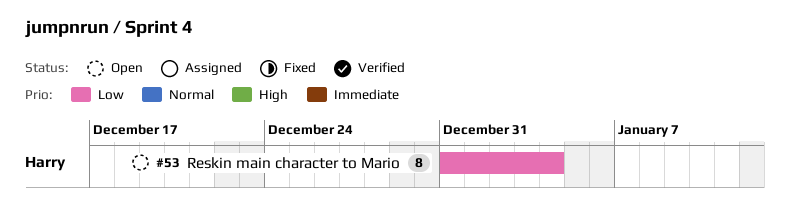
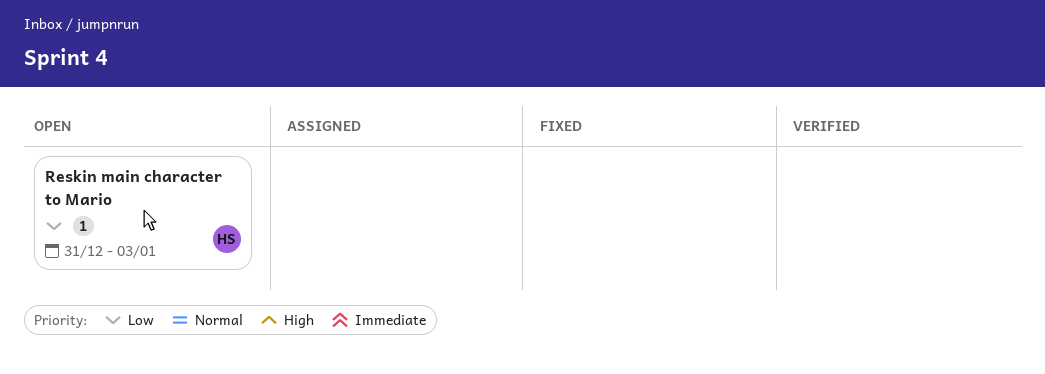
Reskin main character to Mario, estimate: 8 -> 1
Reskin main character to Mario, due: Jan 4 -> Jan 3

